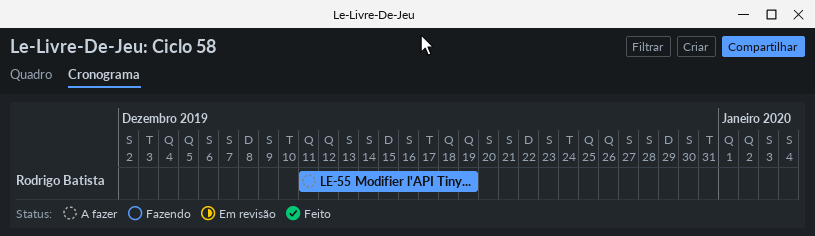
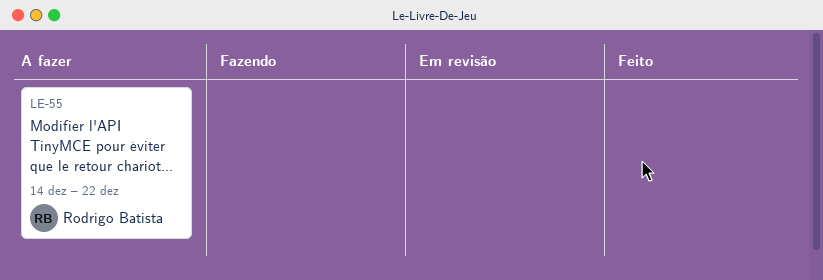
LE-55, start: Dec 11 -> Dec 14
LE-55, due: Dec 19 -> Dec 22

